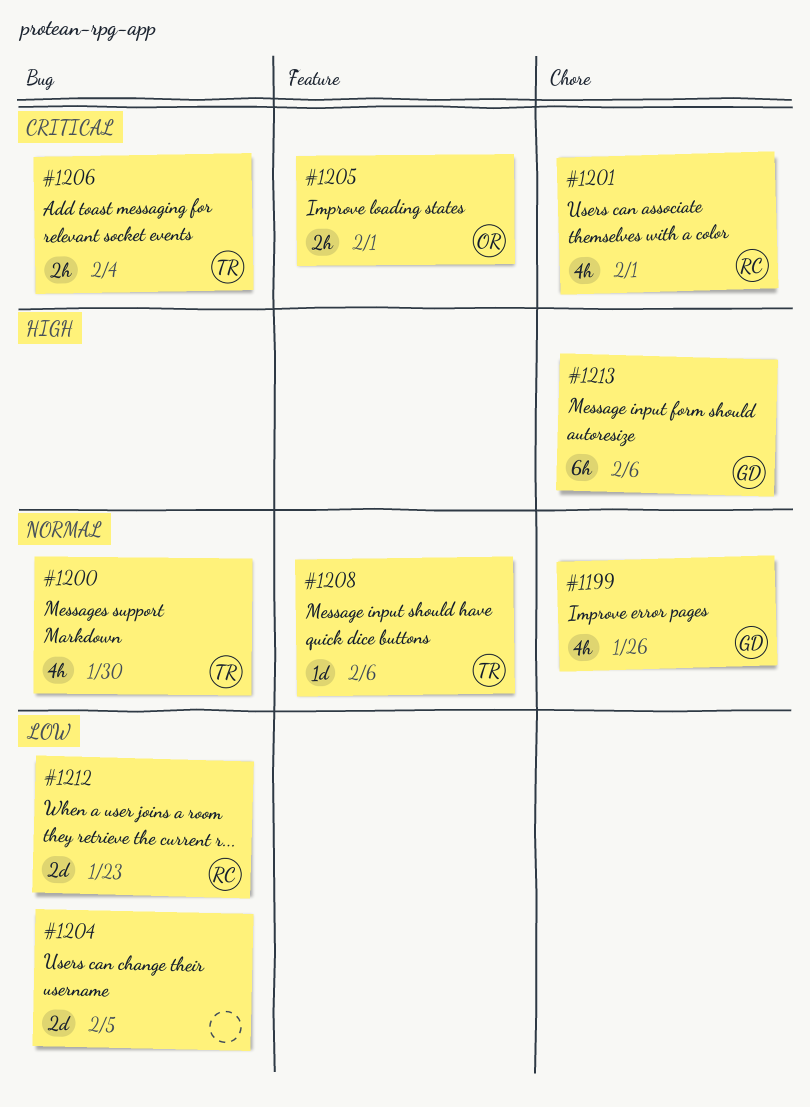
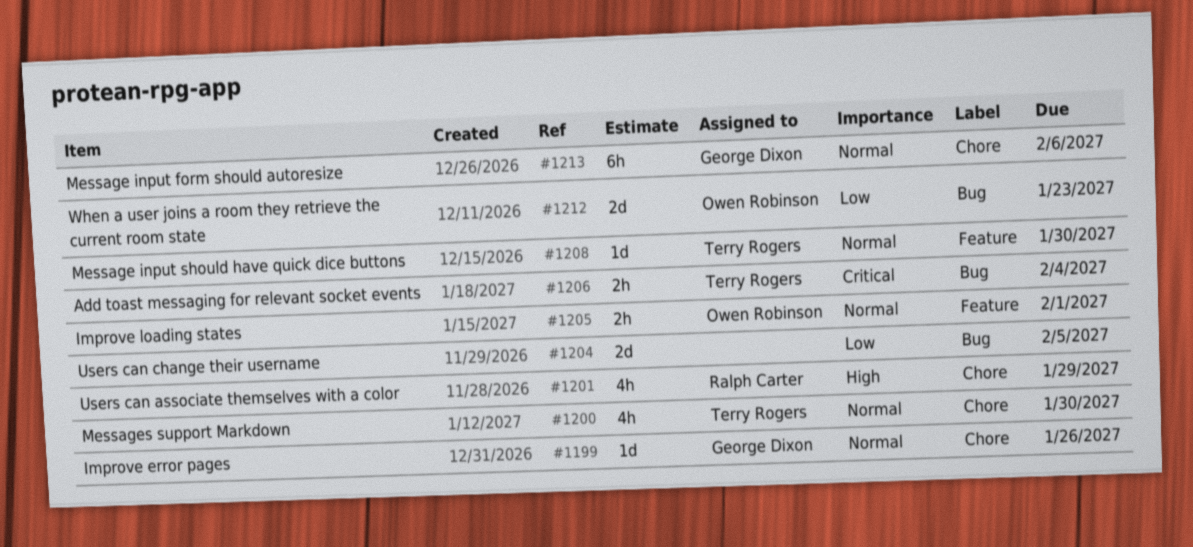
#1199, estimate: 4h -> 1d
#1200, label: Bug -> Chore
#1201, priority: Critical -> High
#1201, due: Feb 1 -> Jan 29
#1205, priority: Critical -> Normal
#1208, due: Feb 6 -> Jan 30
#1212, owner: Ralph Carter -> Owen Robinson
#1213, priority: High -> Normal

